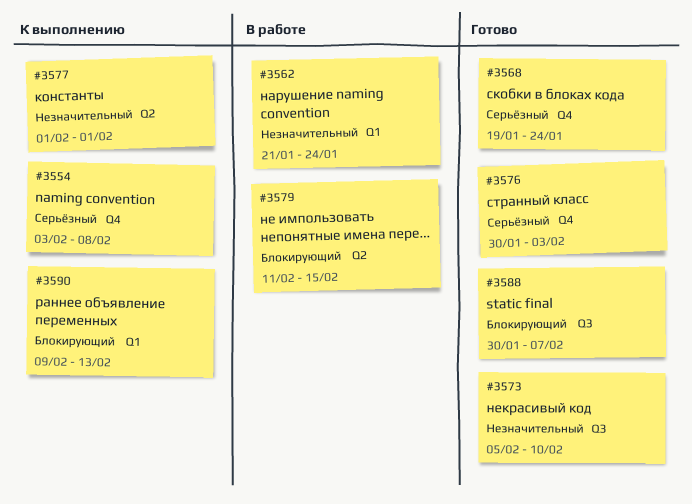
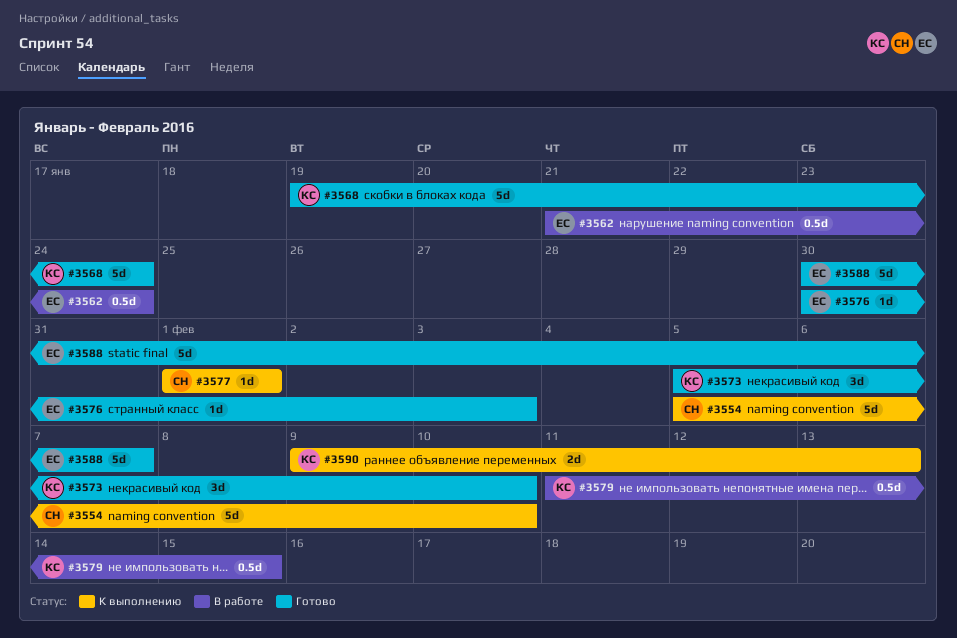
#3554, start: Feb 3 -> Feb 5
#3554, due: Feb 8 -> Feb 10

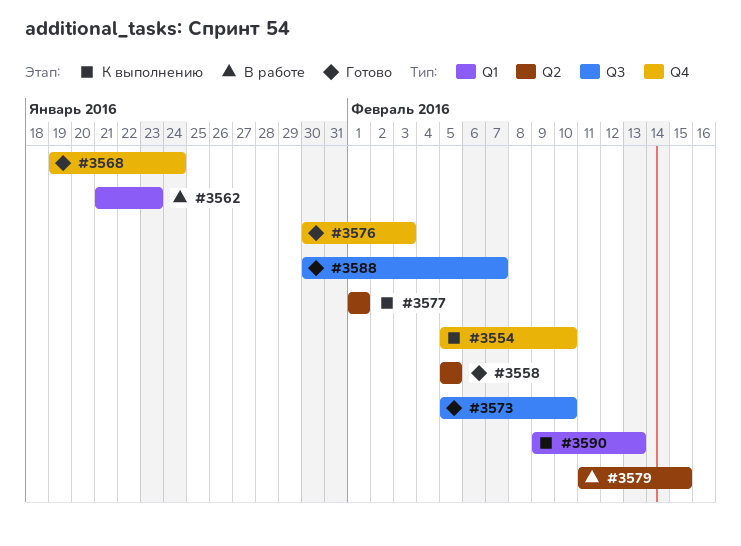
#3558: none -> present
#3562, due: Jan 24 -> Jan 23

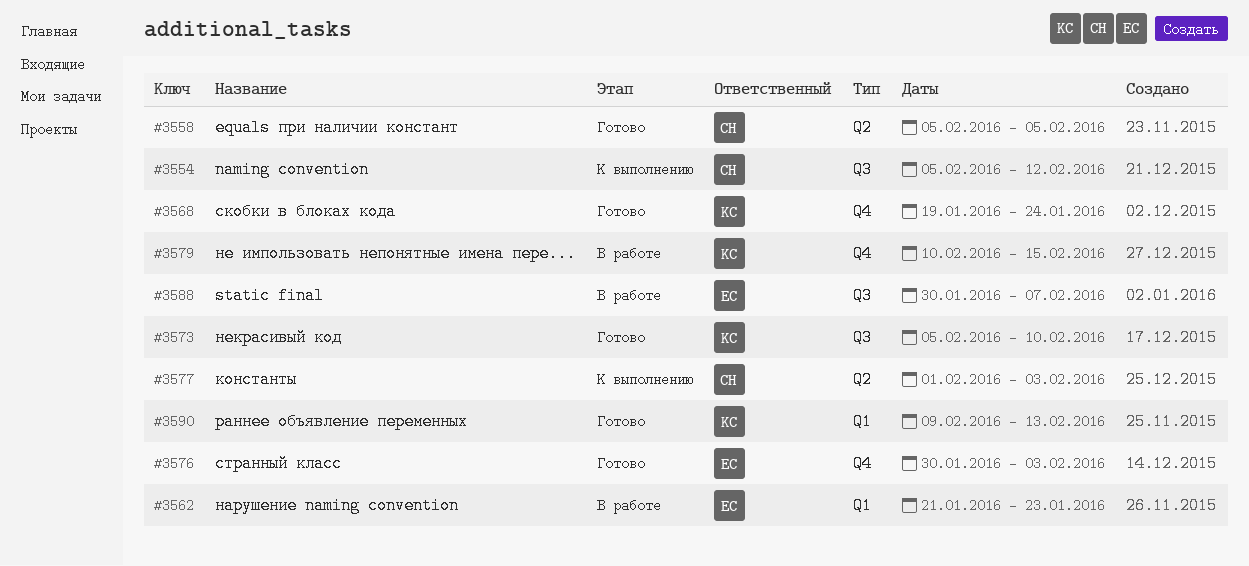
#3554, label: Q4 -> Q3
#3554, due: Feb 10 -> Feb 12
#3577, due: Feb 1 -> Feb 3
#3579, label: Q2 -> Q4
#3579, start: Feb 11 -> Feb 10
#3588, status: Готово -> В работе
#3590, status: К выполнению -> Готово

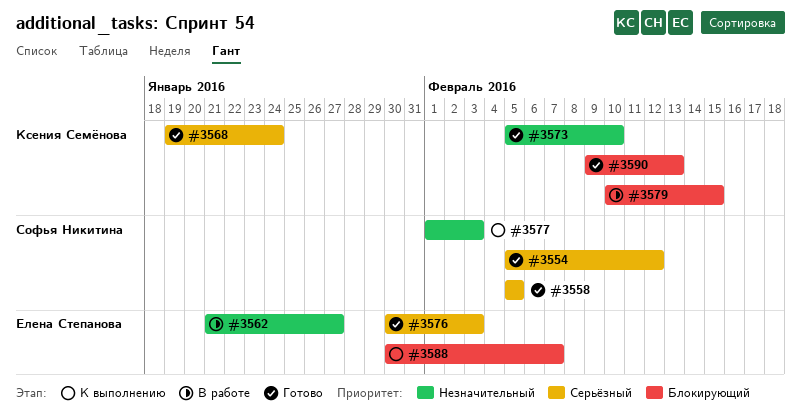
#3554, status: К выполнению -> Готово
#3562, due: Jan 23 -> Jan 27
#3588, status: В работе -> К выполнению

